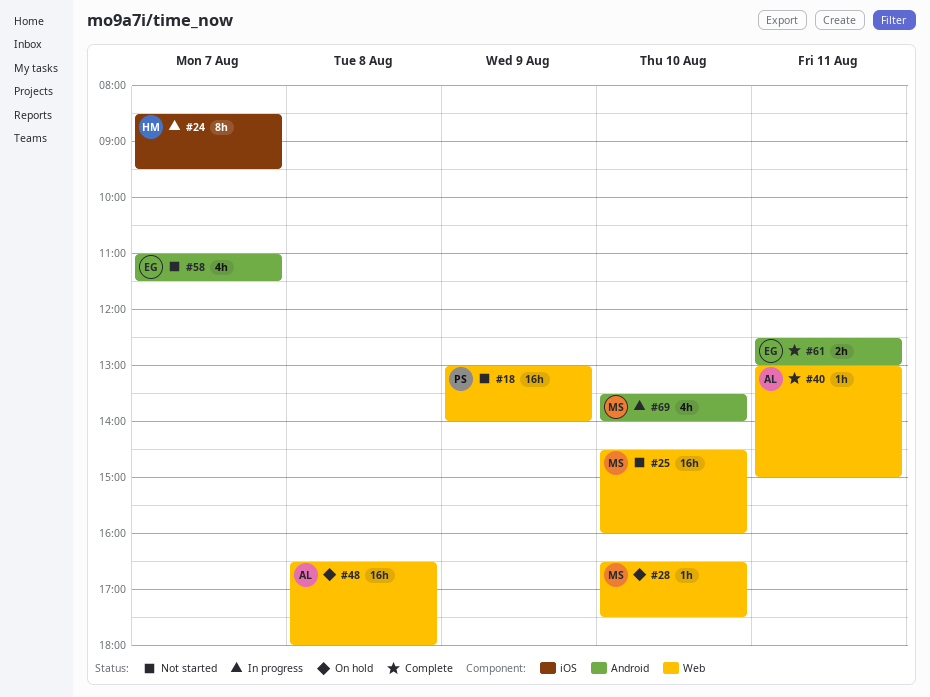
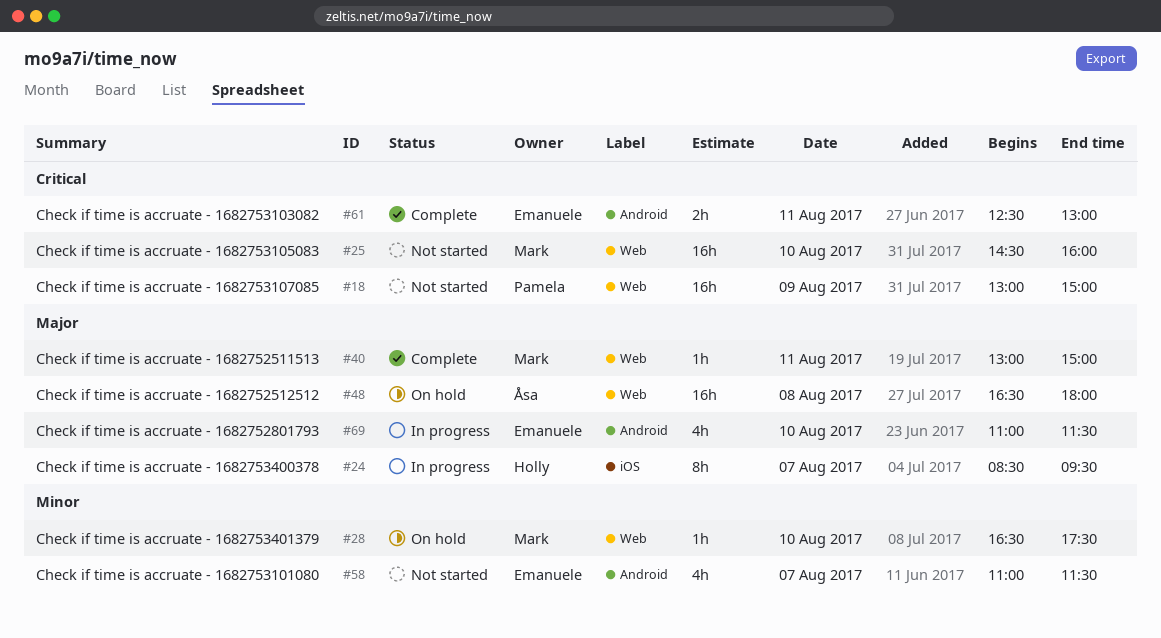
#18, ends: 14:00 -> 15:00
#40, owner: Åsa -> Mark
#69, owner: Mark -> Emanuele
#69, begins: 13:30 -> 11:00
#69, ends: 14:00 -> 11:30

